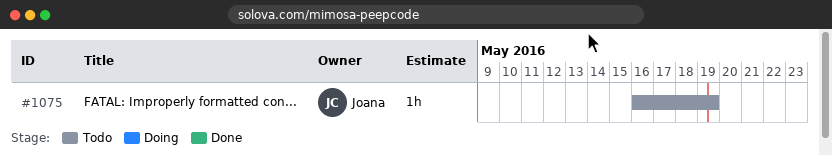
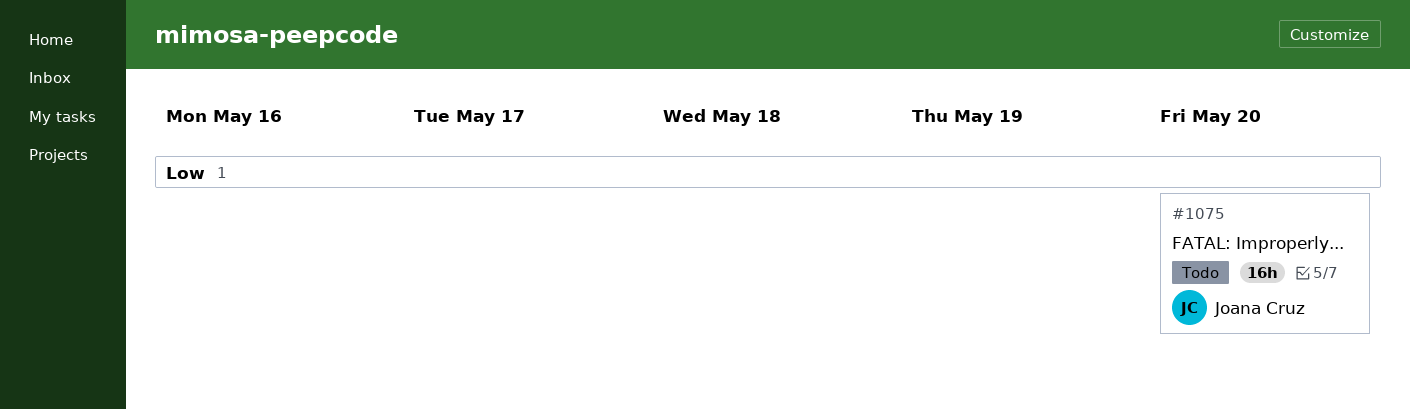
#1075, estimate: 1h -> 16h
#1075, due: May 19 -> May 20

